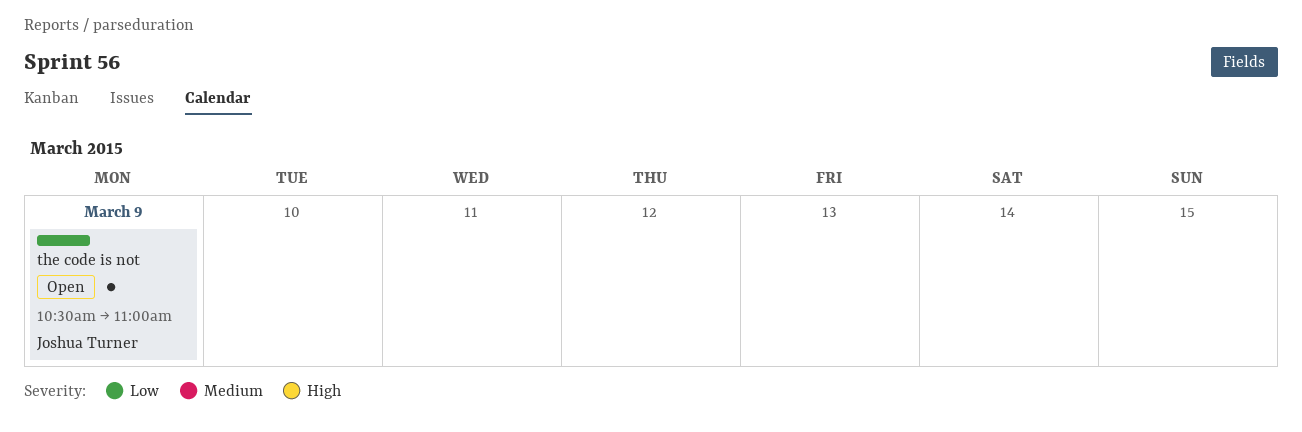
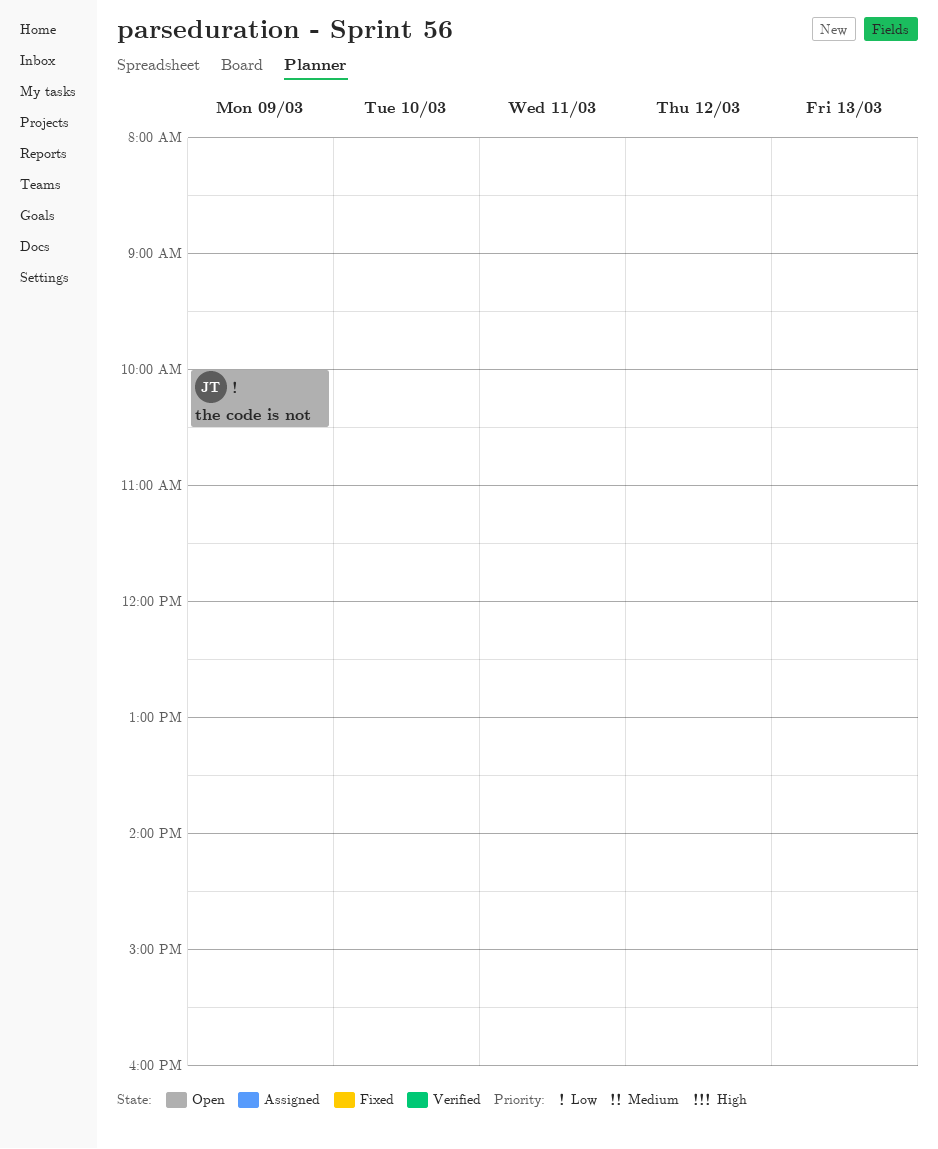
the code is not, begins: 10:30 -> 10:00
the code is not, ends: 11:00 -> 10:30

